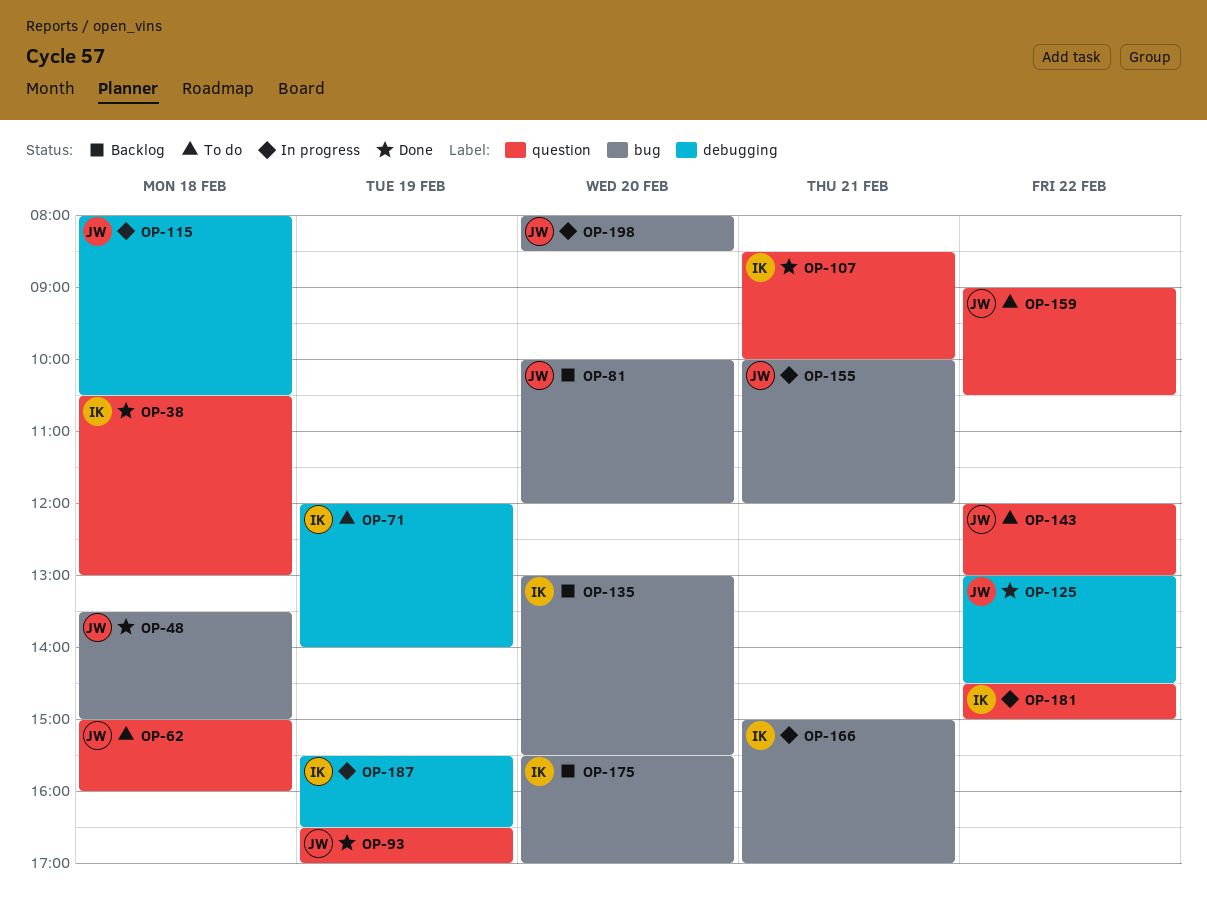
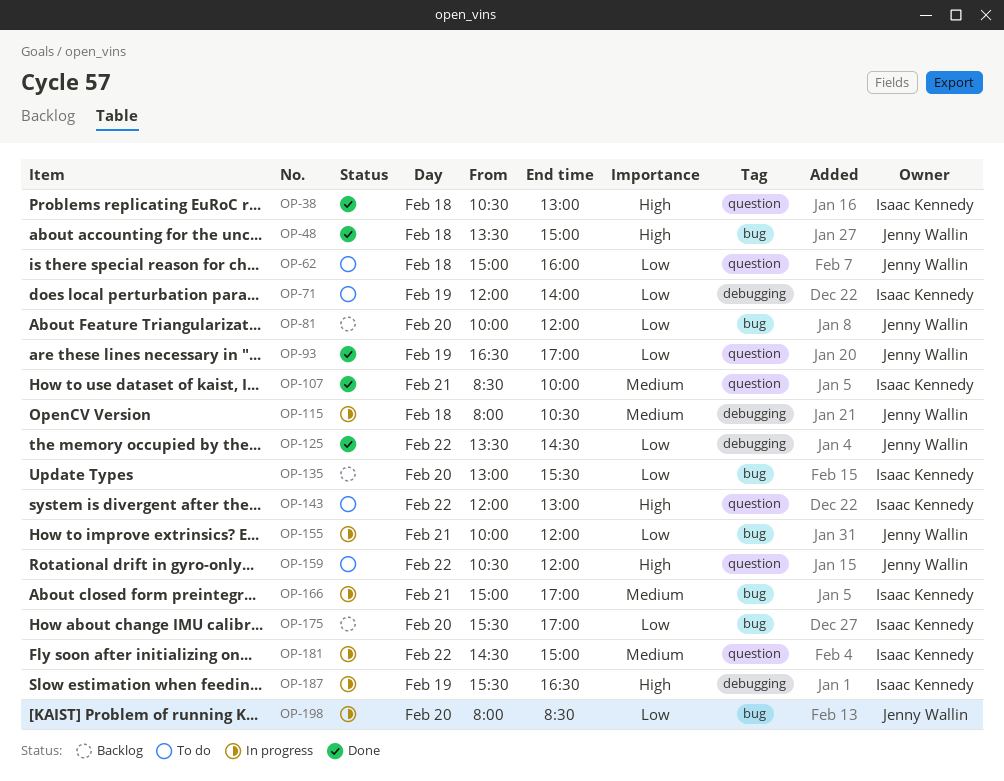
OP-125, begins: 13:00 -> 13:30
OP-143, owner: Jenny Wallin -> Isaac Kennedy
OP-159, begins: 09:00 -> 10:30
OP-159, ends: 10:30 -> 12:00

